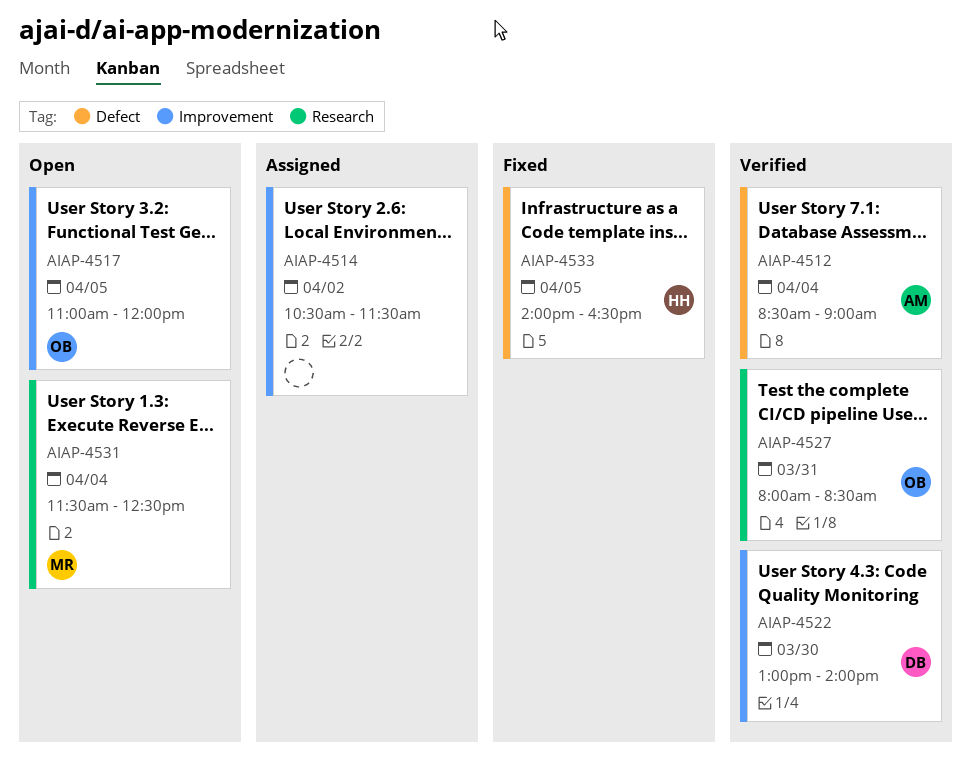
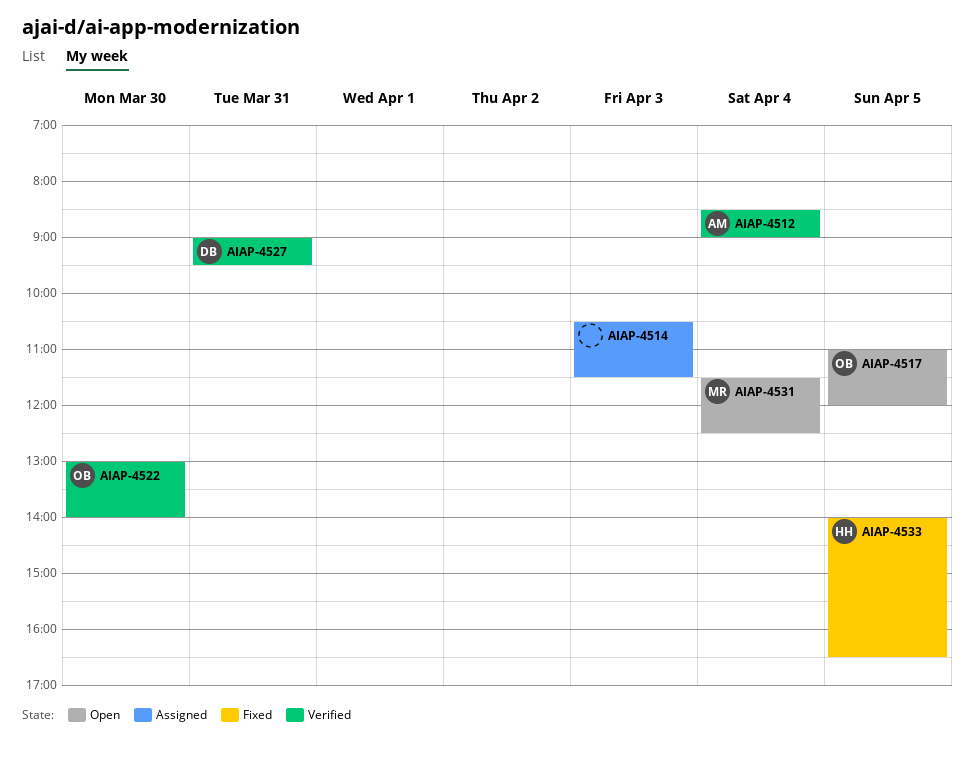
AIAP-4514, day: Apr 2 -> Apr 3
AIAP-4522, owner: DB -> OB
AIAP-4527, owner: OB -> DB
AIAP-4527, begins: 08:00 -> 09:00
AIAP-4527, ends: 08:30 -> 09:30

